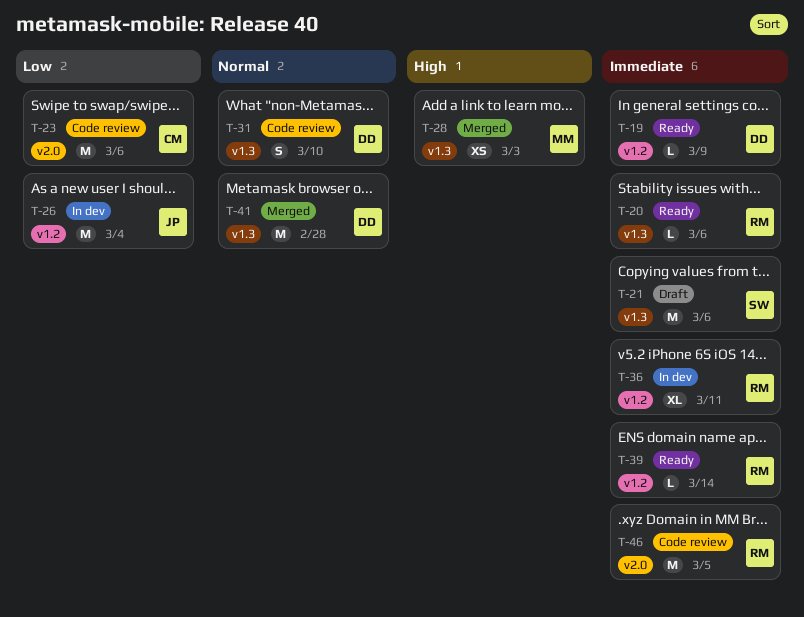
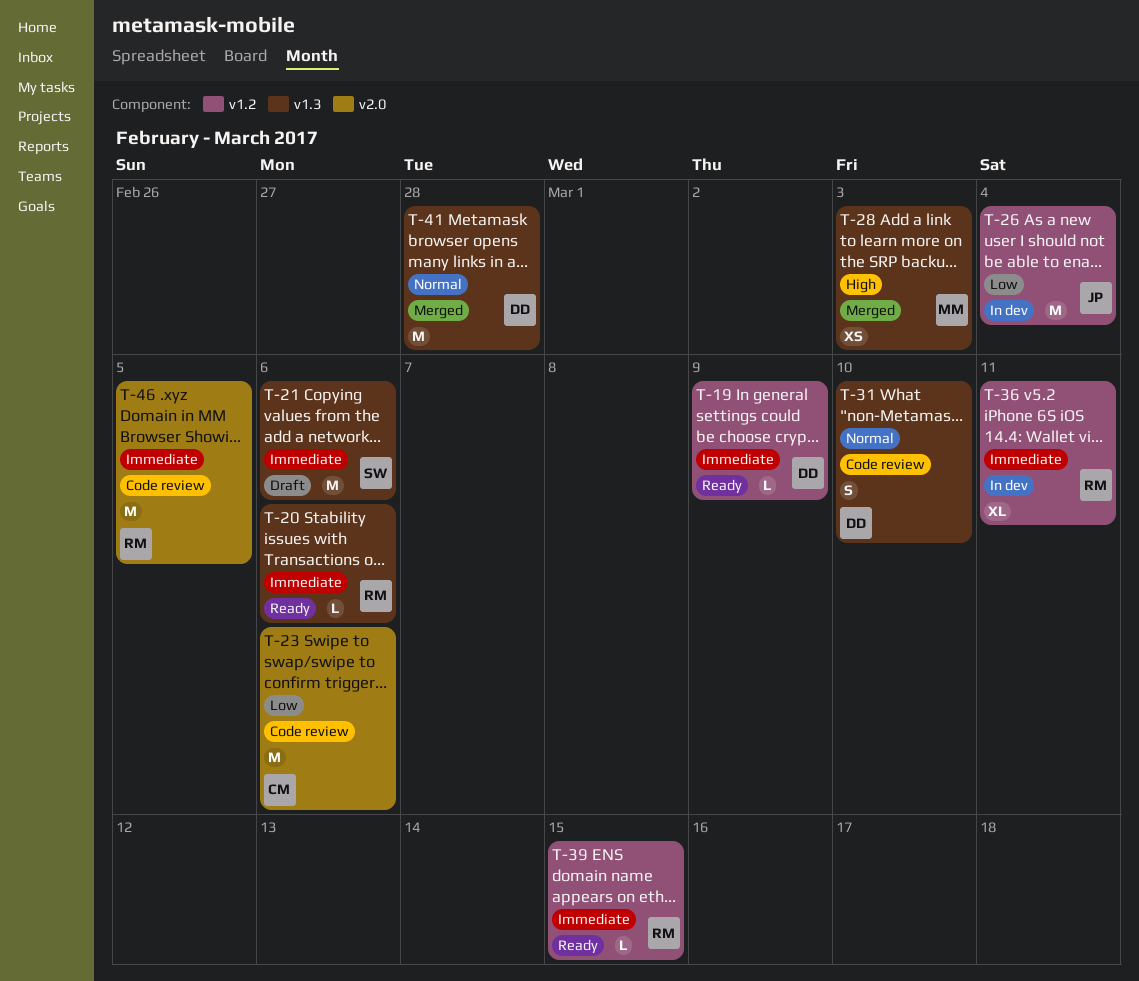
T-39, due: Mar 14 -> Mar 15

